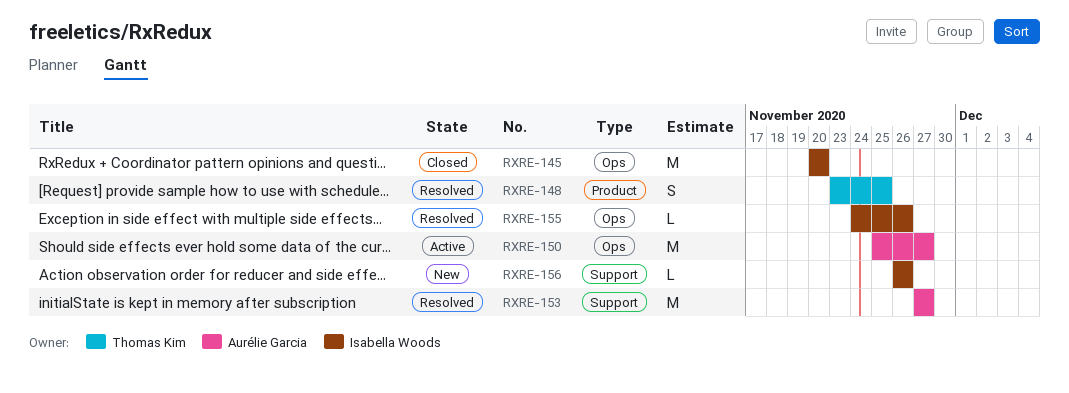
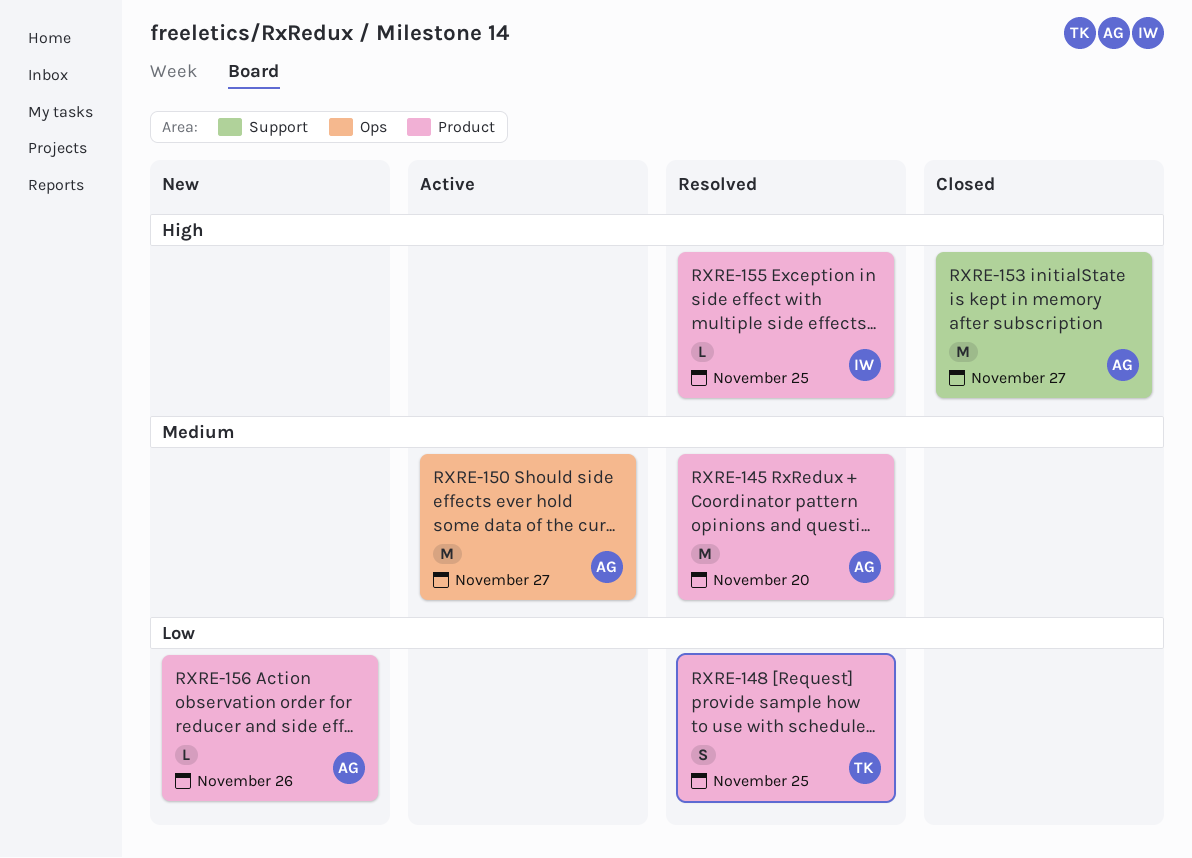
RXRE-145, status: Closed -> Resolved
RXRE-145, owner: Isabella Woods -> Aurélie Garcia
RXRE-145, label: Ops -> Product
RXRE-153, status: Resolved -> Closed
RXRE-155, label: Ops -> Product
RXRE-155, due: Nov 26 -> Nov 25
RXRE-156, owner: Isabella Woods -> Aurélie Garcia
RXRE-156, label: Support -> Product

